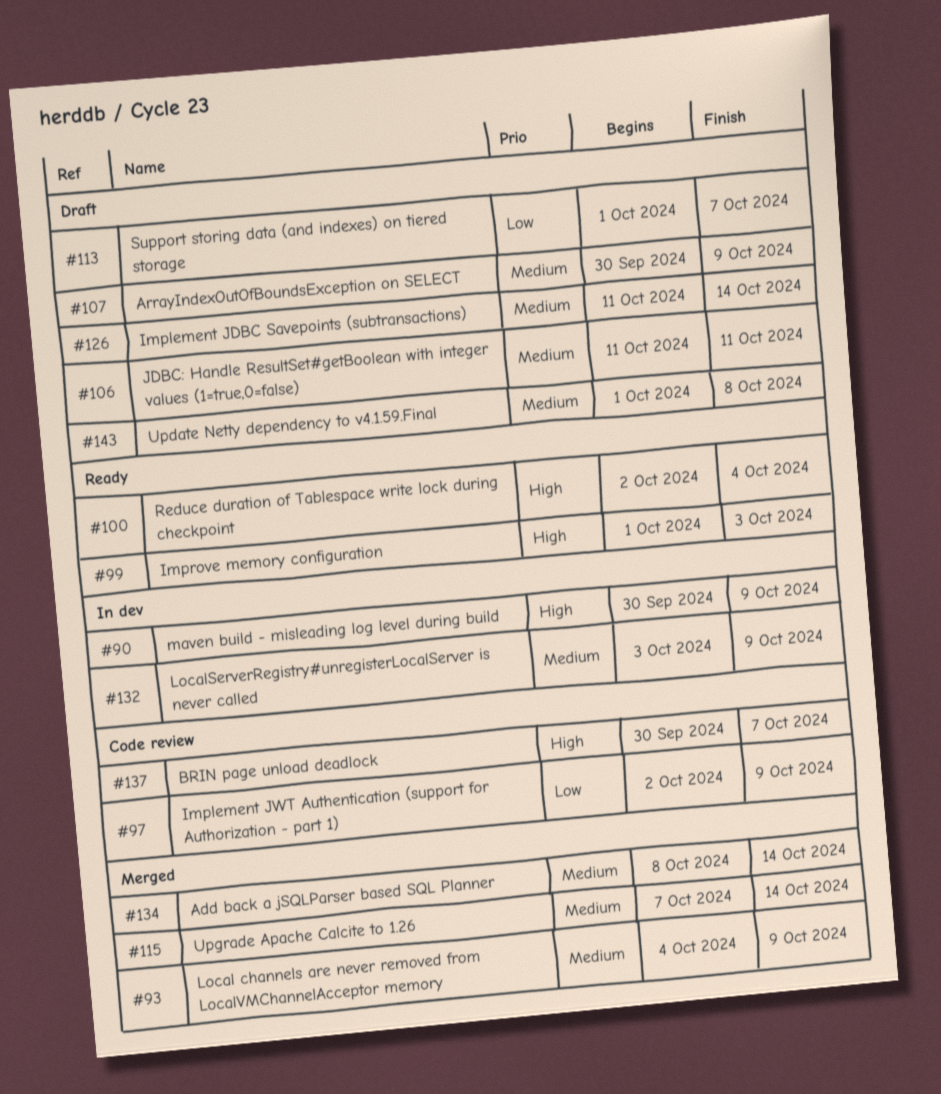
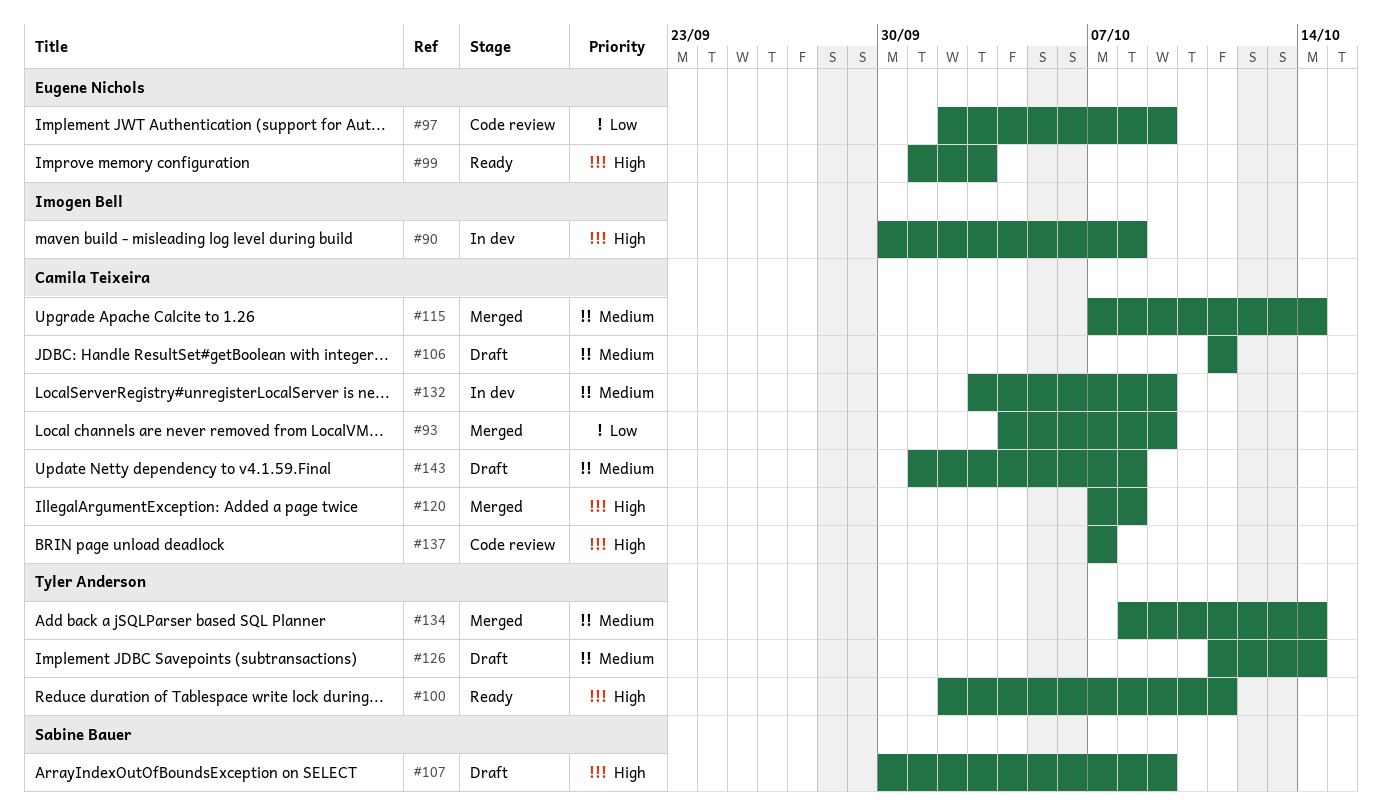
#90, due: Oct 9 -> Oct 8
#93, priority: Medium -> Low
#100, due: Oct 4 -> Oct 11
#107, priority: Medium -> High
#113: present -> none
#120: none -> present
#137, start: Sep 30 -> Oct 7

